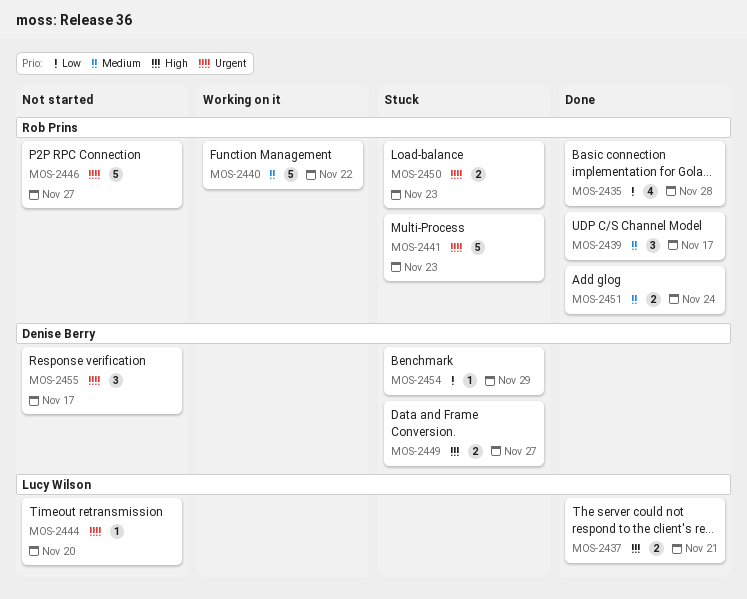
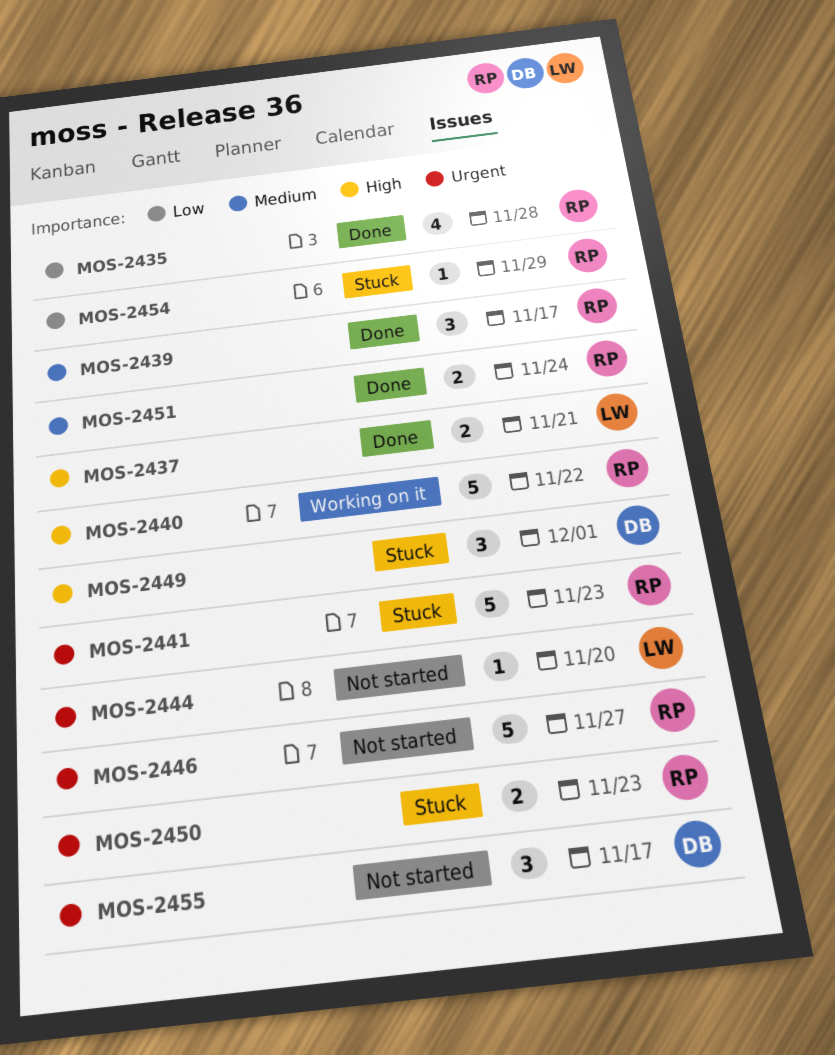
MOS-2440, priority: Medium -> High
MOS-2449, estimate: 2 -> 3
MOS-2449, due: Nov 27 -> Dec 1
MOS-2454, owner: Denise Berry -> Rob Prins

